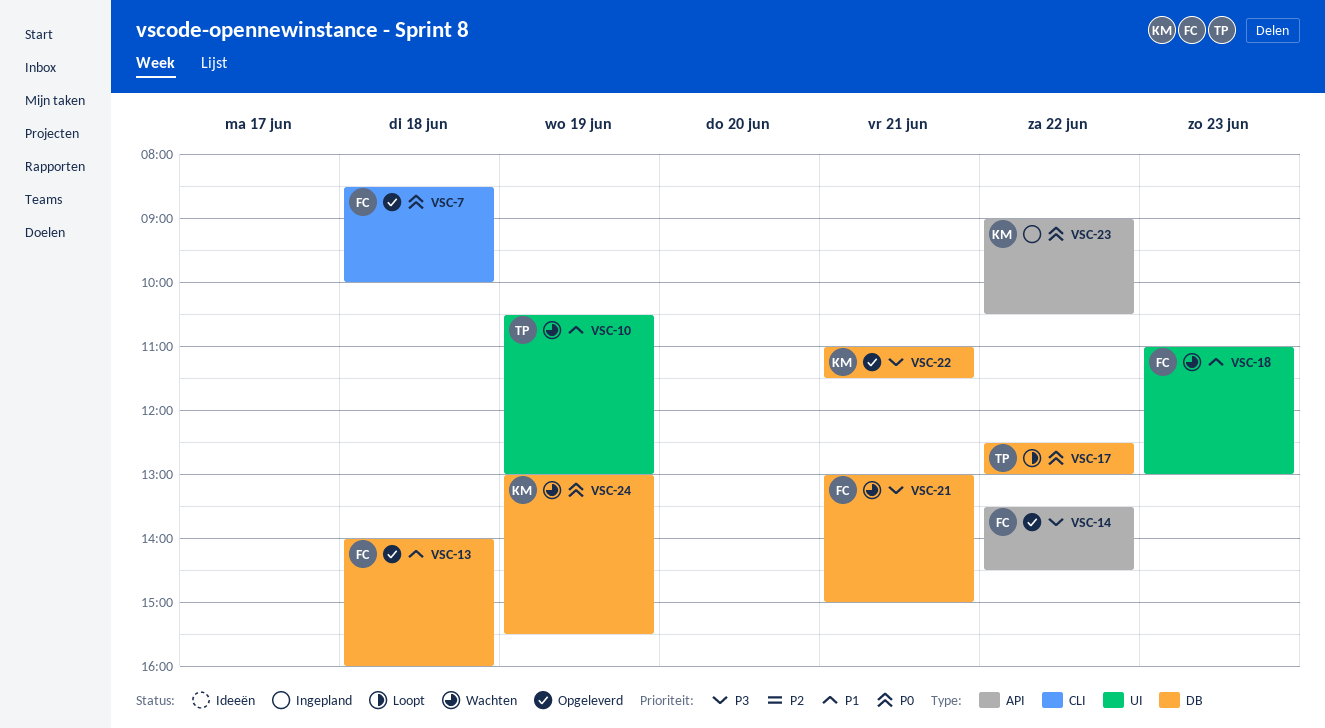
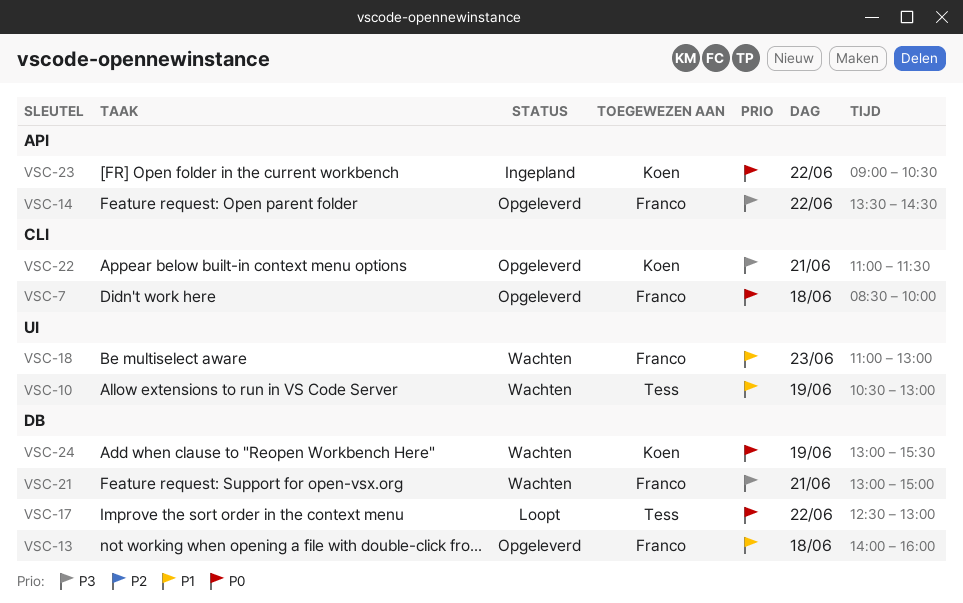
VSC-22, label: DB -> CLI

